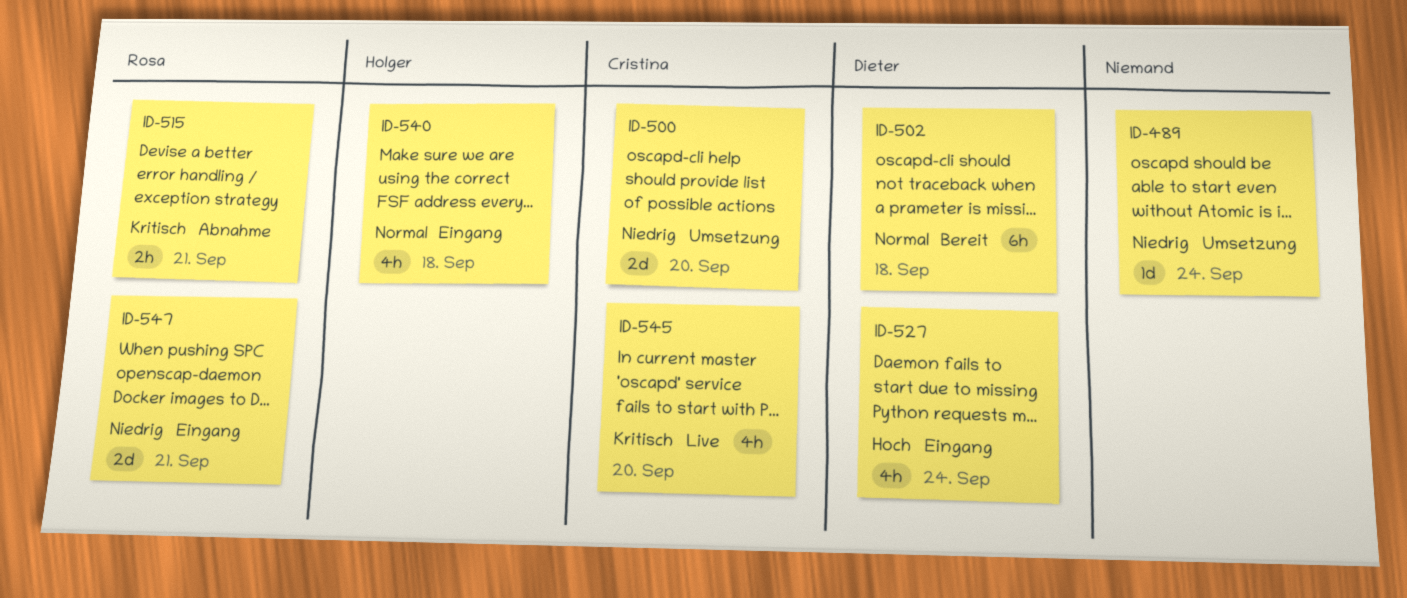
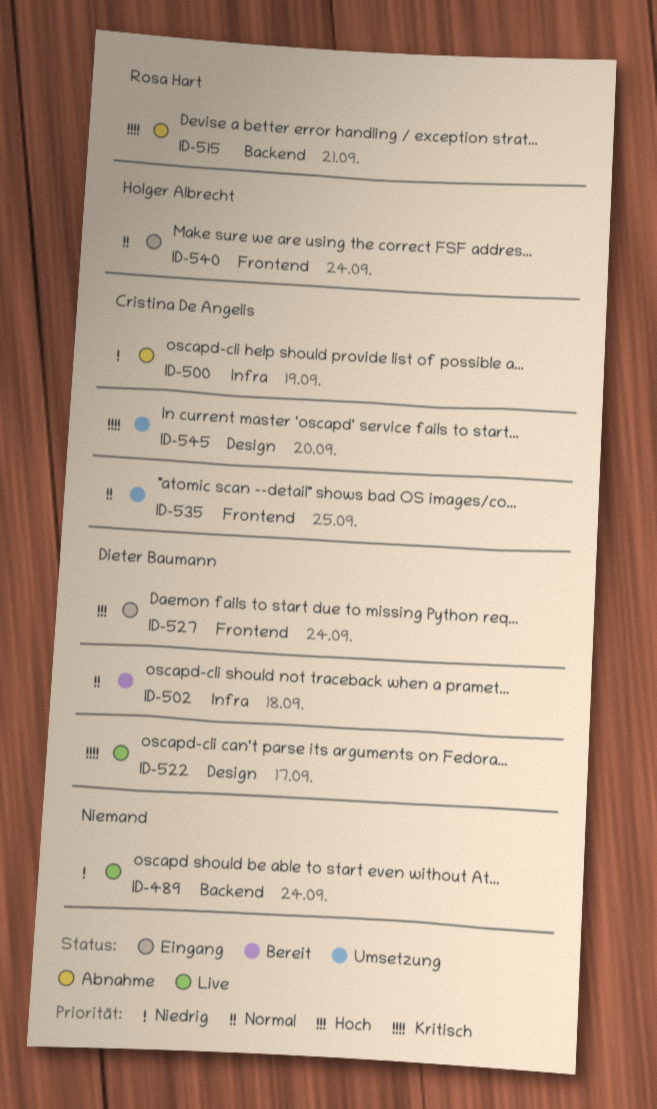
ID-489, status: Umsetzung -> Live
ID-500, status: Umsetzung -> Abnahme
ID-500, due: Sep 20 -> Sep 19
ID-522: none -> present
ID-535: none -> present
ID-540, due: Sep 18 -> Sep 24
ID-545, status: Live -> Umsetzung
ID-547: present -> none

